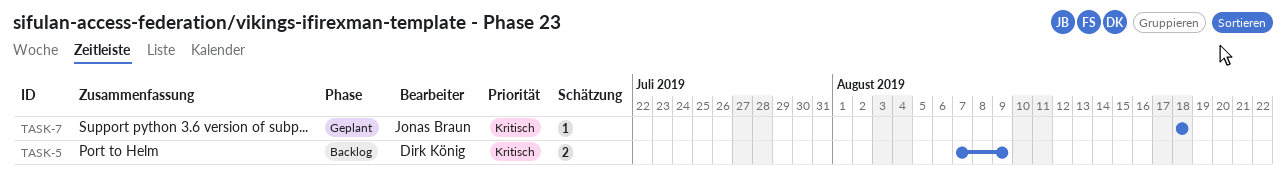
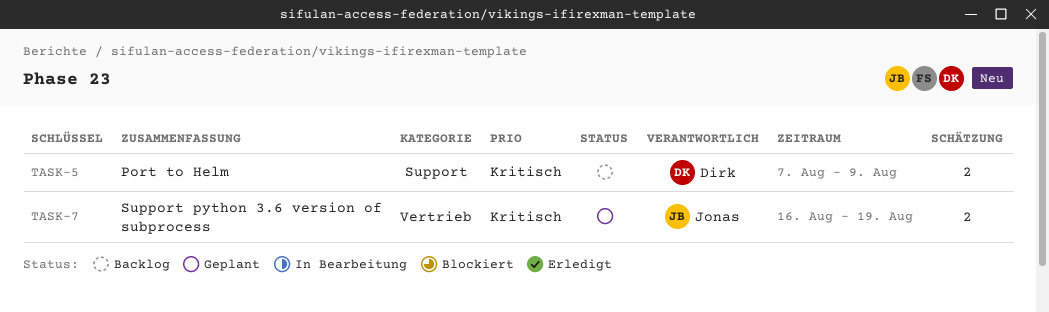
TASK-7, estimate: 1 -> 2
TASK-7, start: Aug 18 -> Aug 16
TASK-7, due: Aug 18 -> Aug 19

